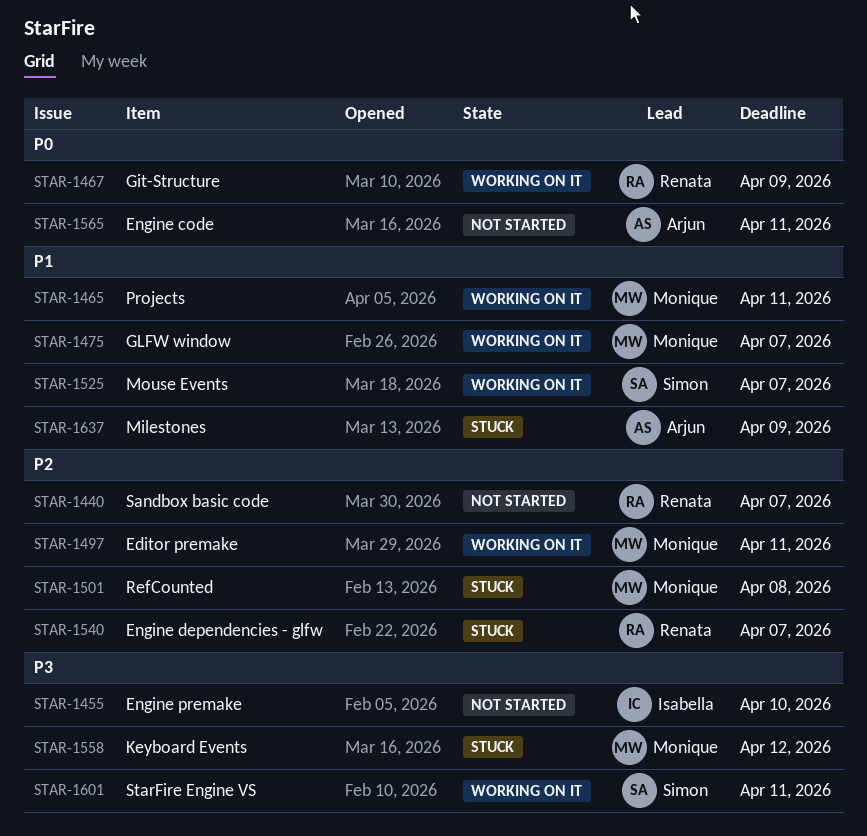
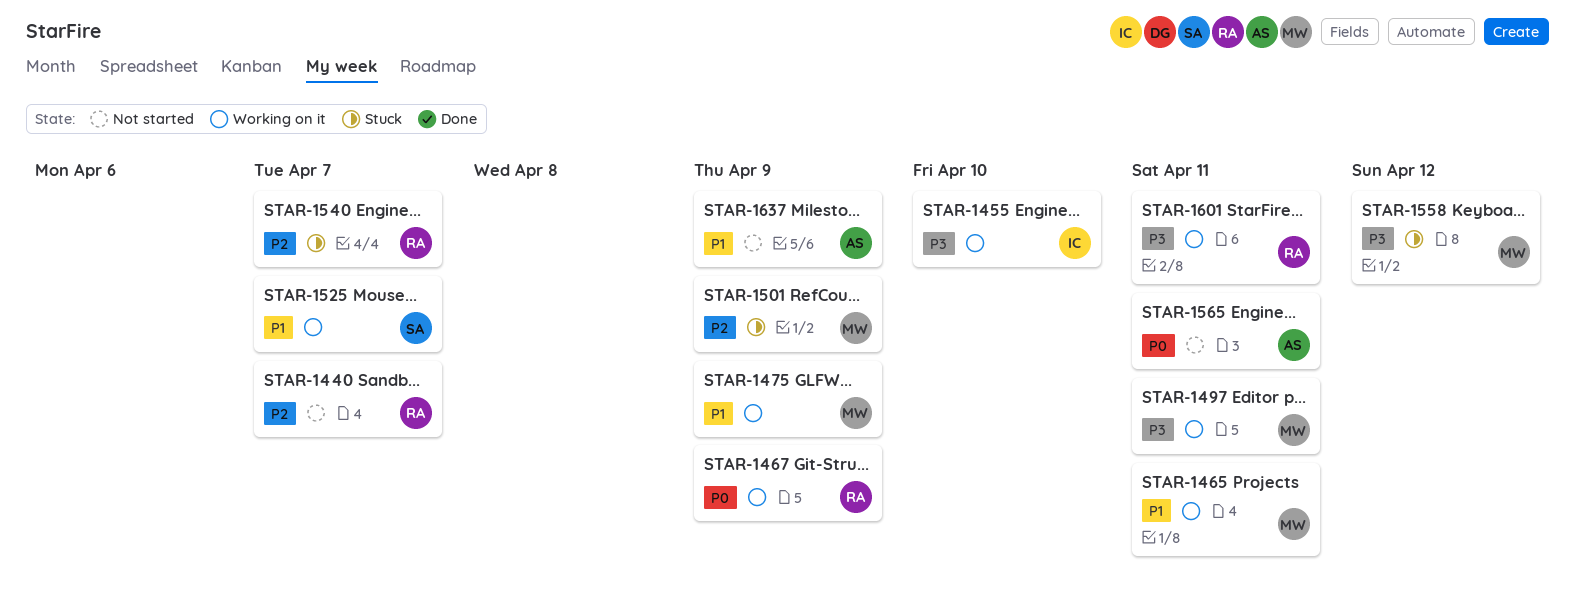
STAR-1455, status: Not started -> Working on it
STAR-1475, due: Apr 7 -> Apr 9
STAR-1497, priority: P2 -> P3
STAR-1501, due: Apr 8 -> Apr 9
STAR-1601, owner: Simon -> Renata
STAR-1637, status: Stuck -> Not started

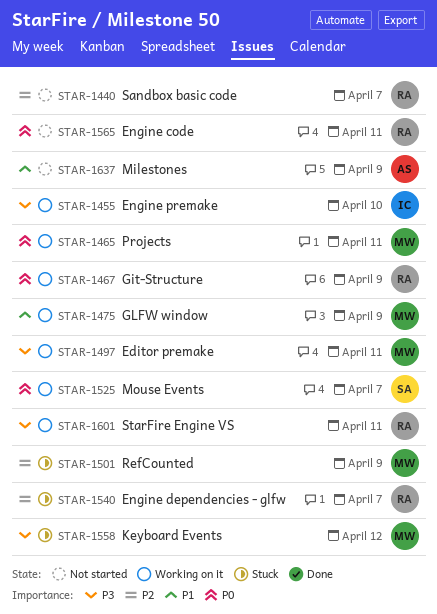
STAR-1465, priority: P1 -> P0
STAR-1525, priority: P1 -> P0
STAR-1565, owner: AS -> RA

